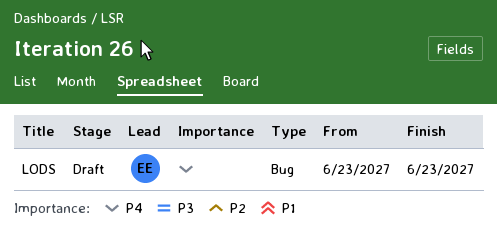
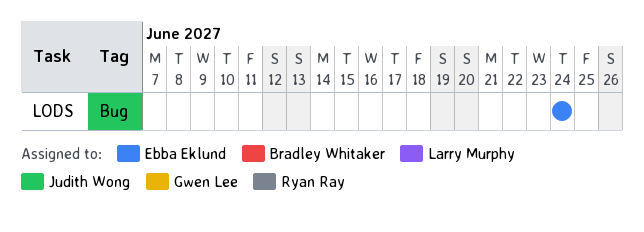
LODS, start: Jun 23 -> Jun 24
LODS, due: Jun 23 -> Jun 24

